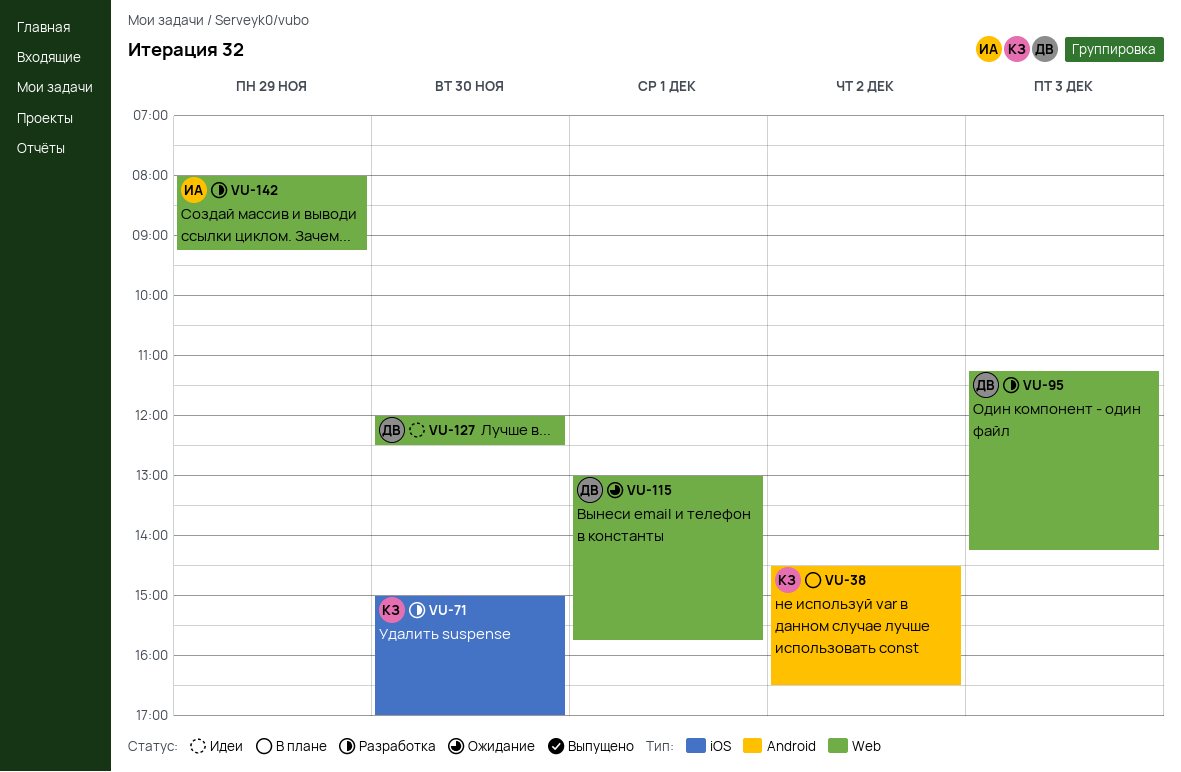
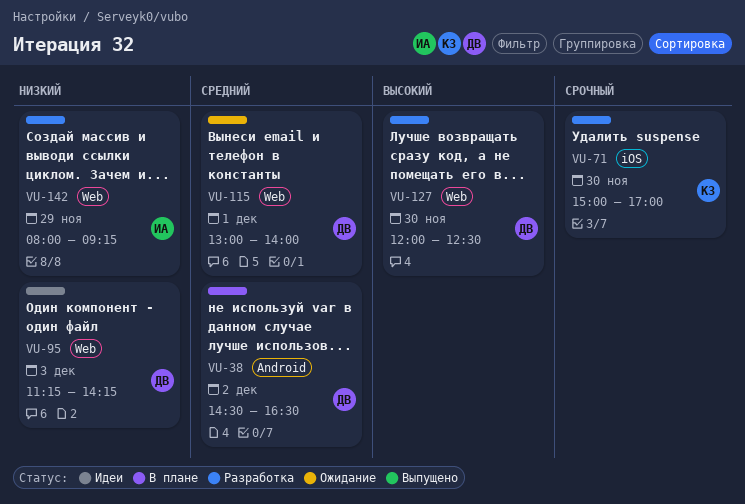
VU-38, owner: КЗ -> ДВ
VU-95, status: Разработка -> Идеи
VU-115, ends: 15:45 -> 14:00
VU-127, status: Идеи -> Разработка

